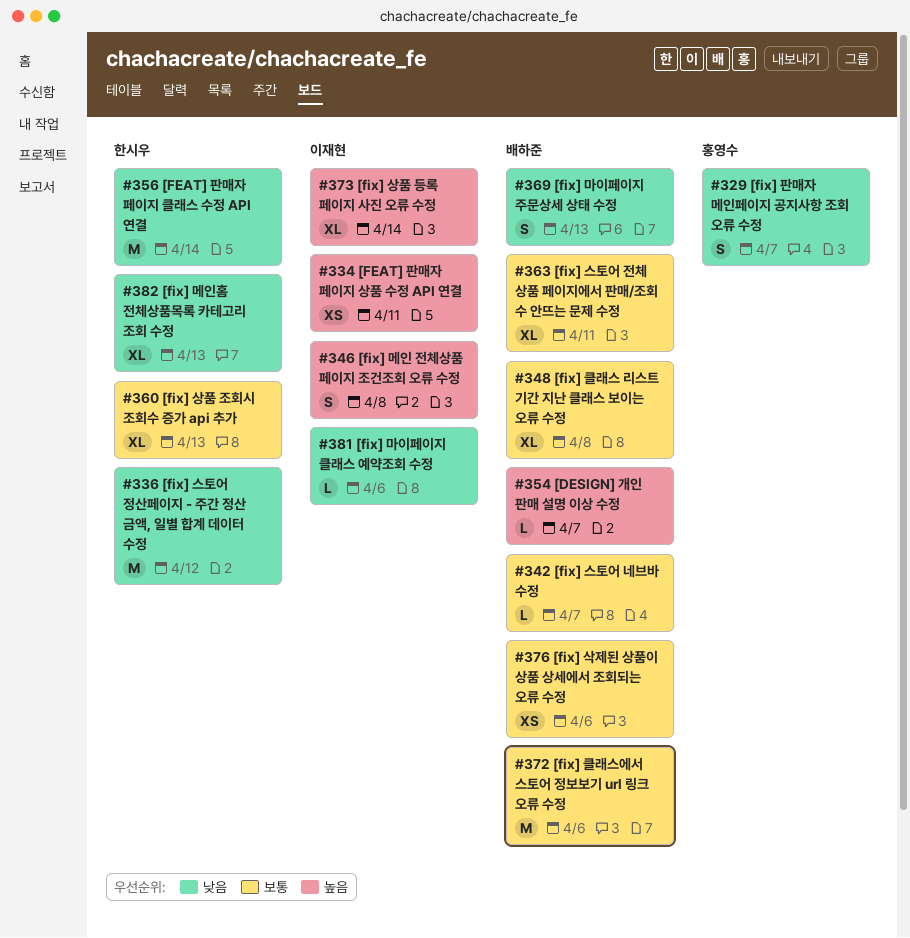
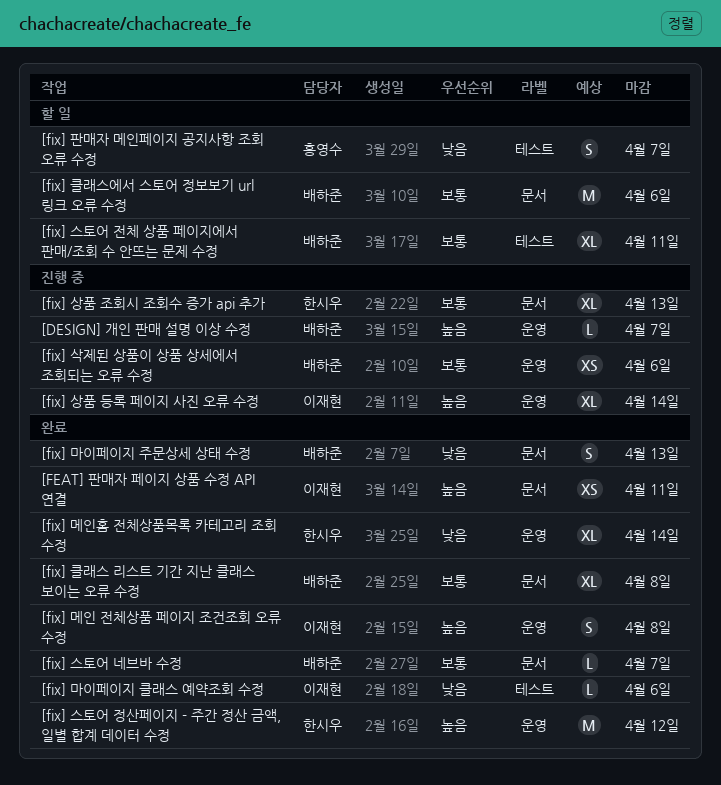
[FEAT] 판매자 페이지 클래스 수정 API 연결: present -> none
[fix] 메인홈 전체상품목록 카테고리 조회 수정, due: Apr 13 -> Apr 14
[fix] 스토어 정산페이지 - 주간 정산 금액, 일별 합계 데이터 수정, priority: 낮음 -> 높음

